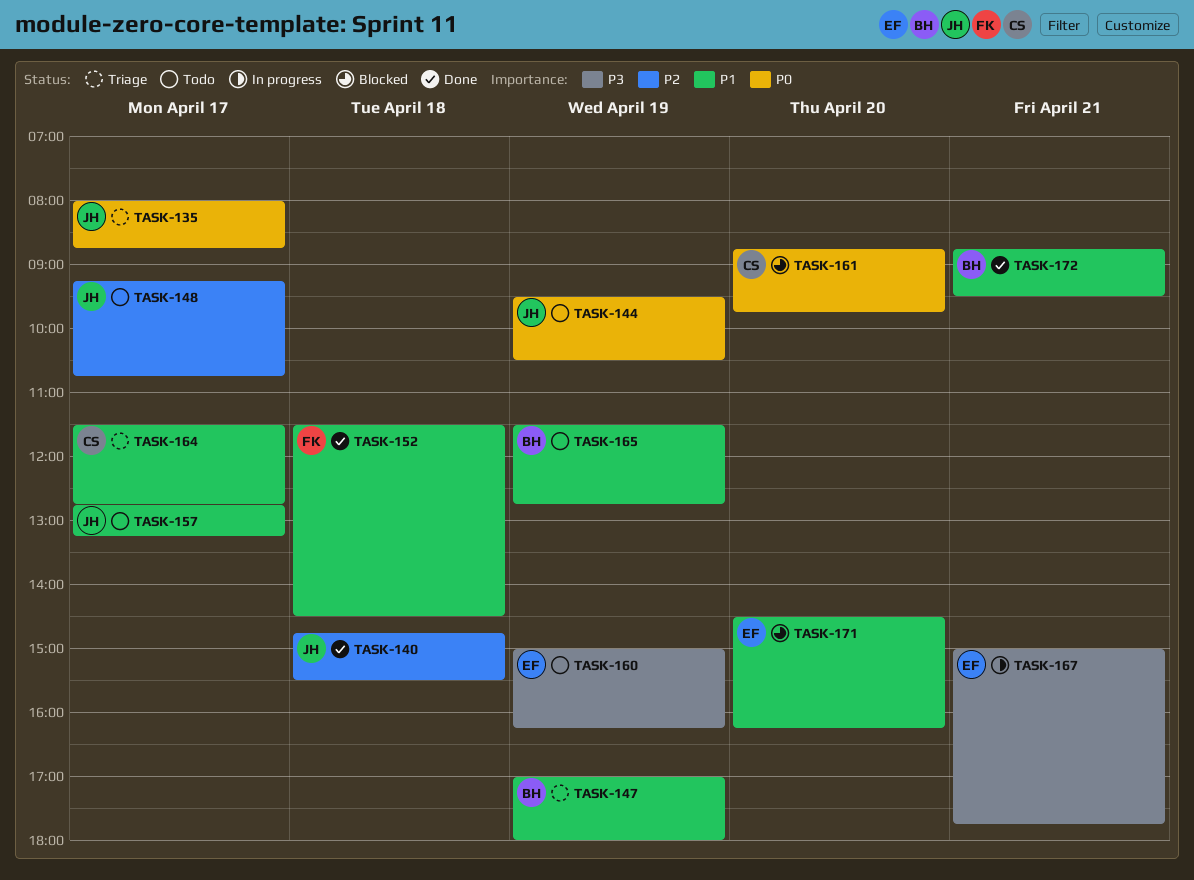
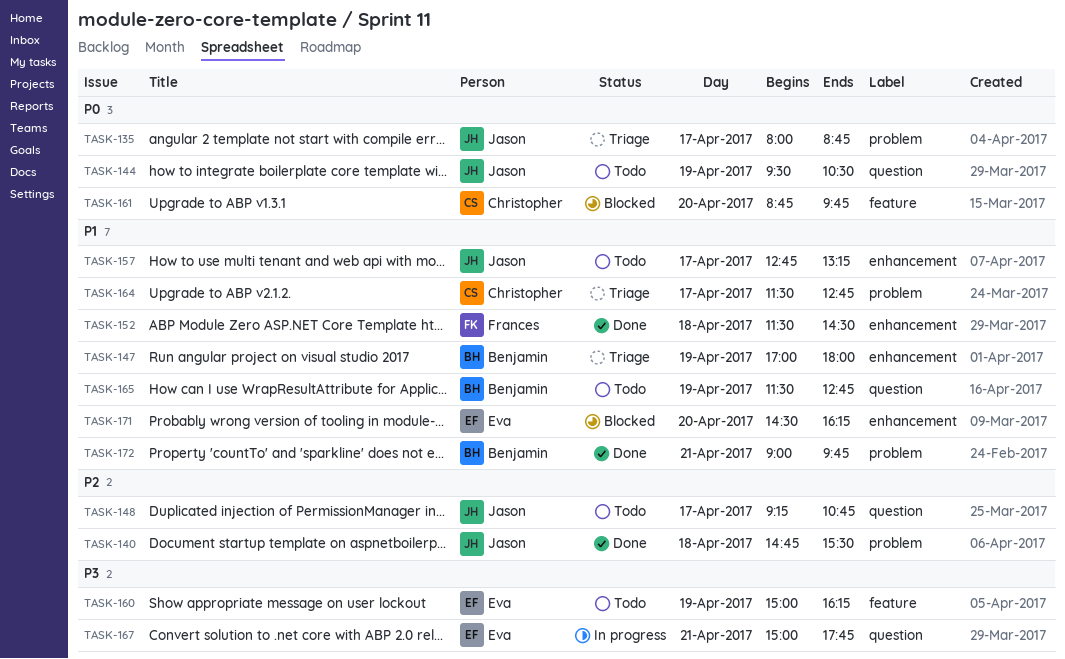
TASK-172, begins: 08:45 -> 09:00
TASK-172, ends: 09:30 -> 09:45

